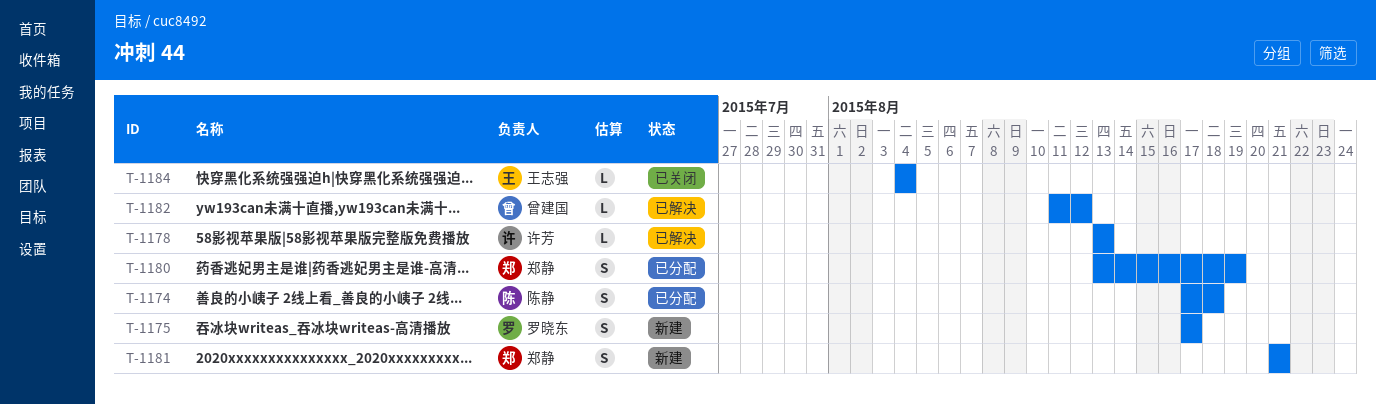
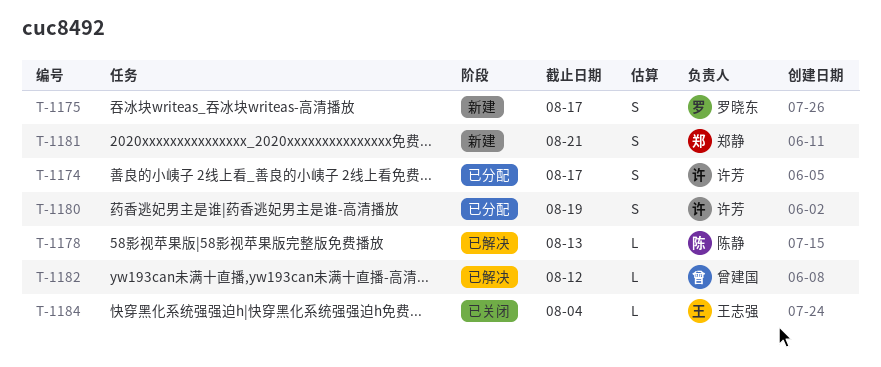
T-1174, owner: 陈静 -> 许芳
T-1174, due: Aug 18 -> Aug 17
T-1178, owner: 许芳 -> 陈静
T-1180, owner: 郑静 -> 许芳

